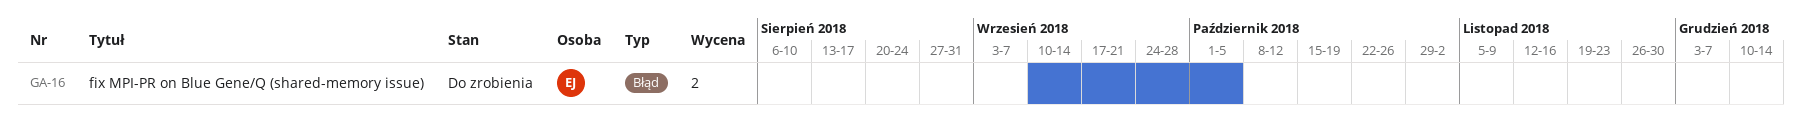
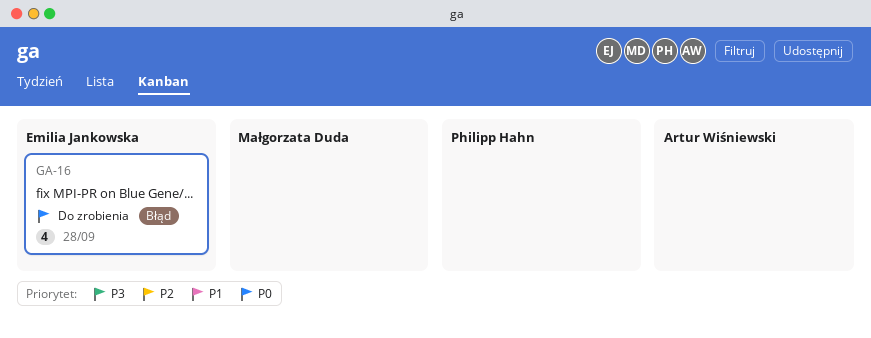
GA-16, estimate: 2 -> 4
GA-16, due: Oct 5 -> Sep 28

